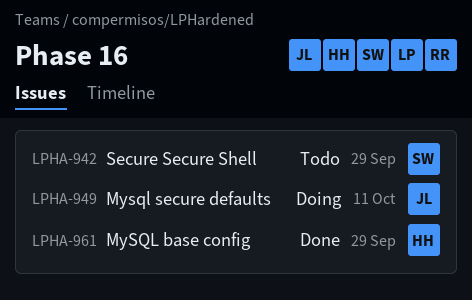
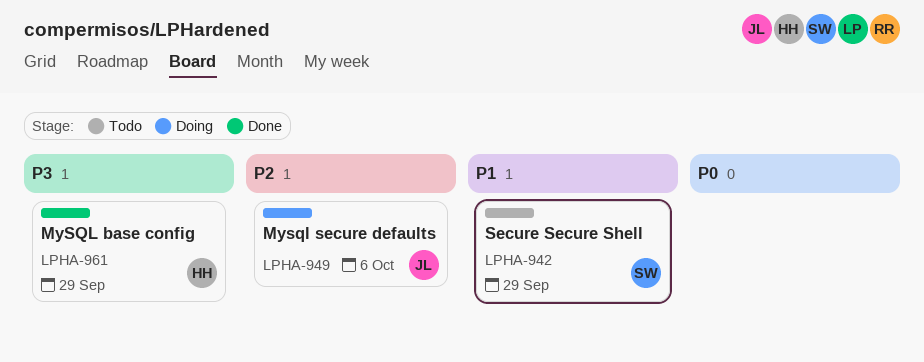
LPHA-949, due: Oct 11 -> Oct 6

